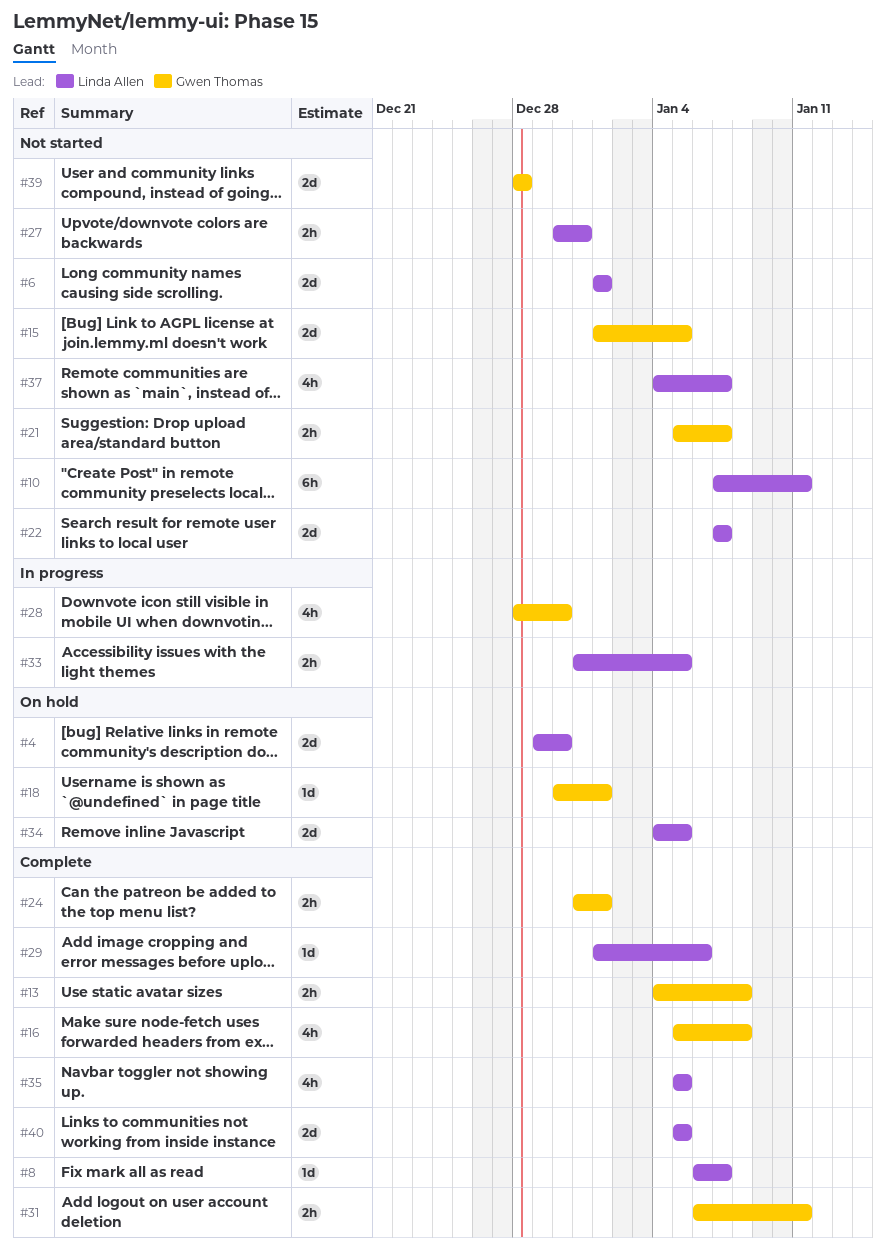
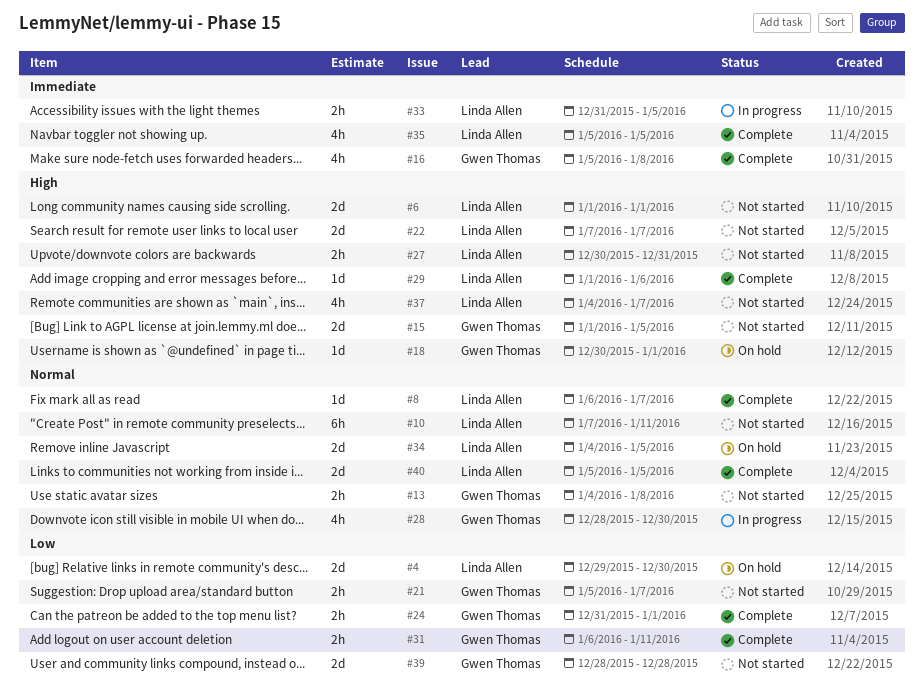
#13, status: Complete -> Not started

